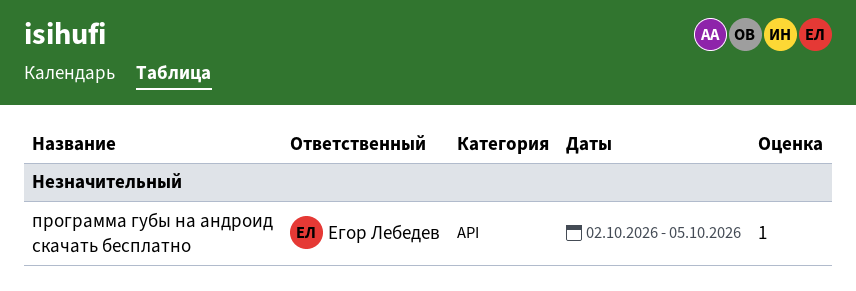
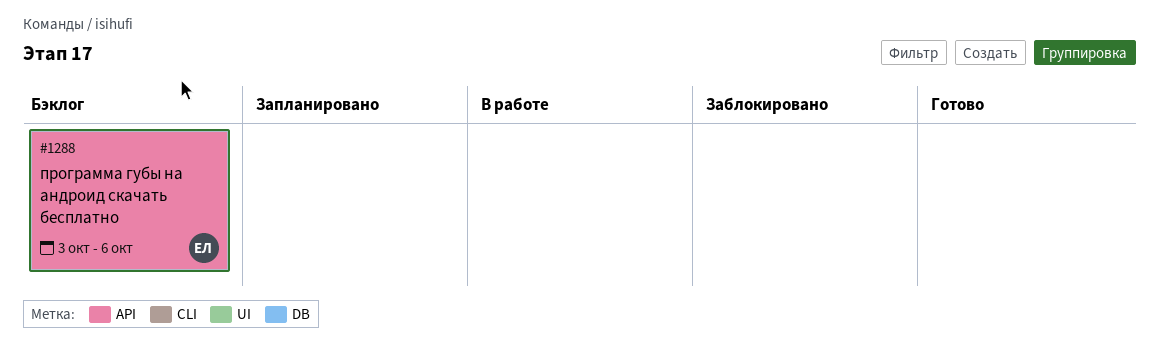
программа губы на андроид скачать бесплатно, start: Oct 2 -> Oct 3
программа губы на андроид скачать бесплатно, due: Oct 5 -> Oct 6

